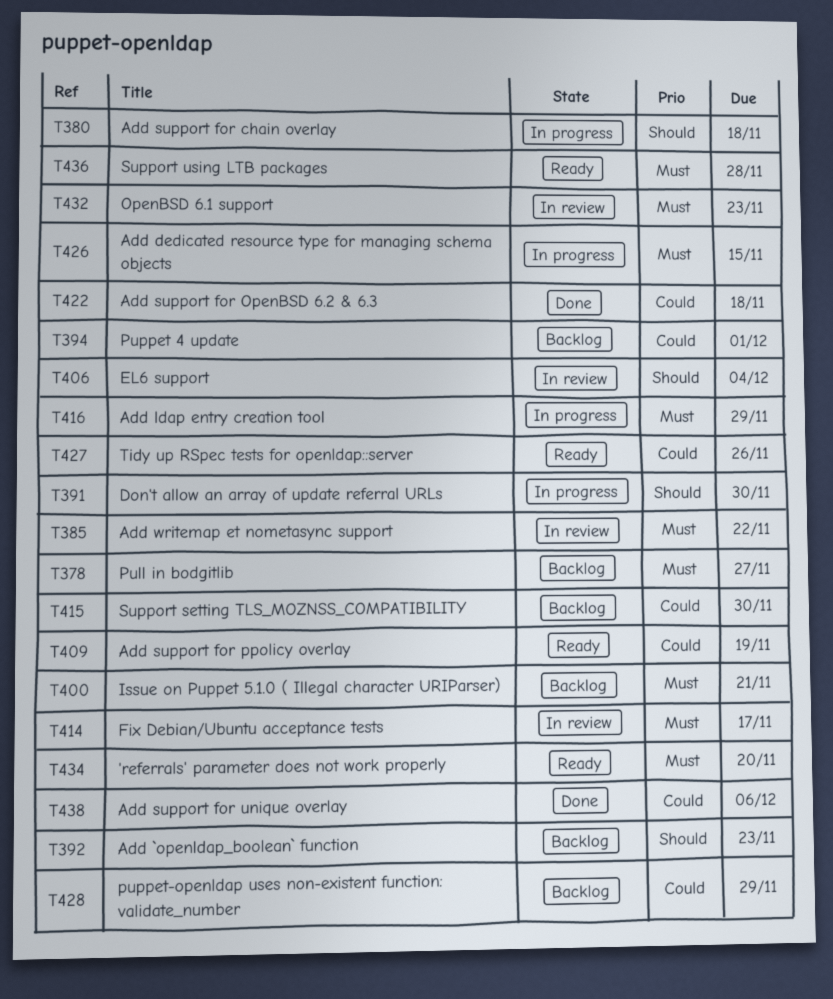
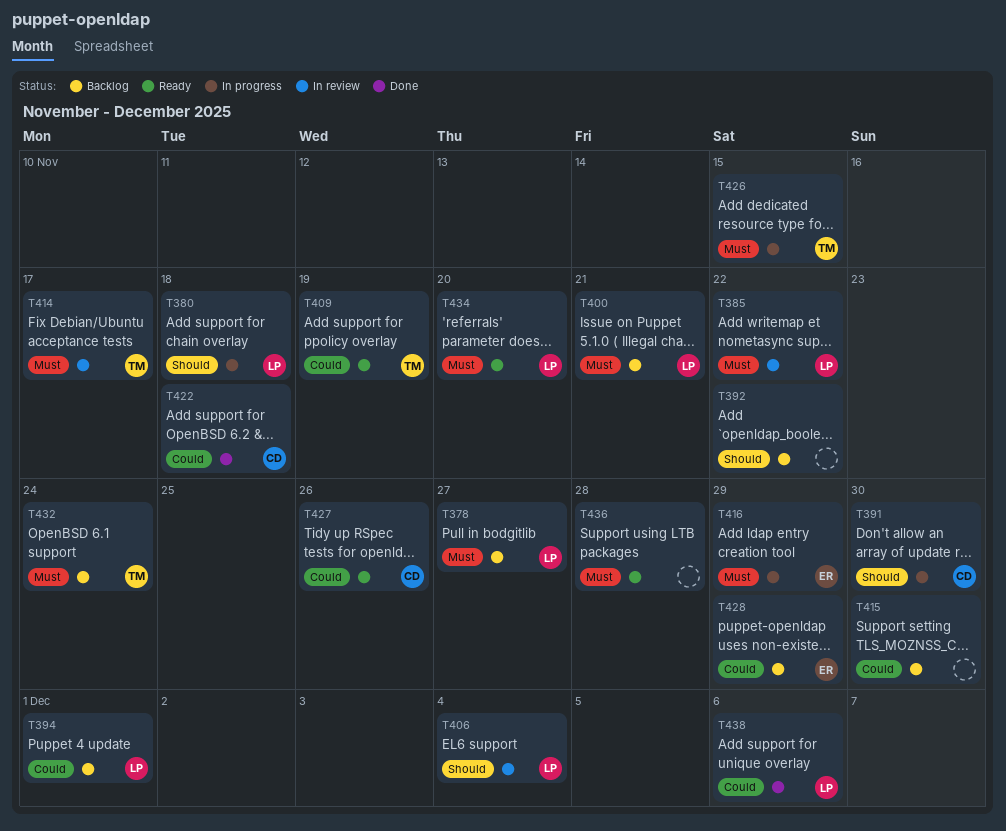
T392, due: Nov 23 -> Nov 22
T432, status: In review -> Backlog
T432, due: Nov 23 -> Nov 24

